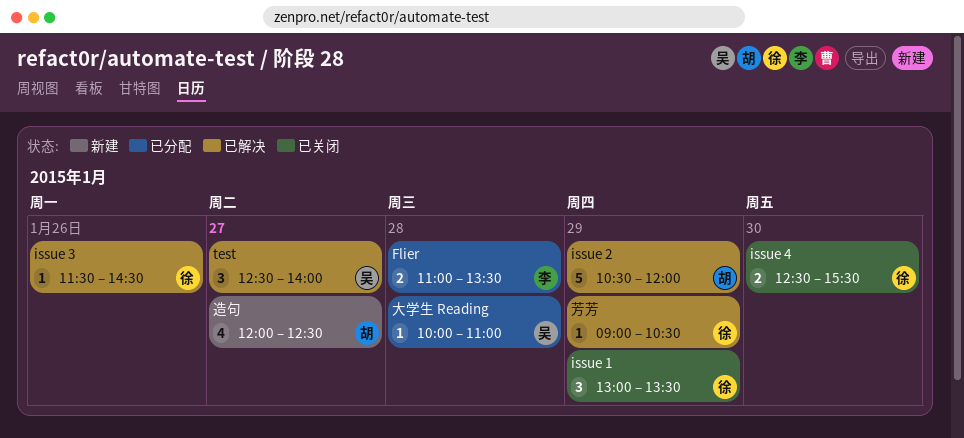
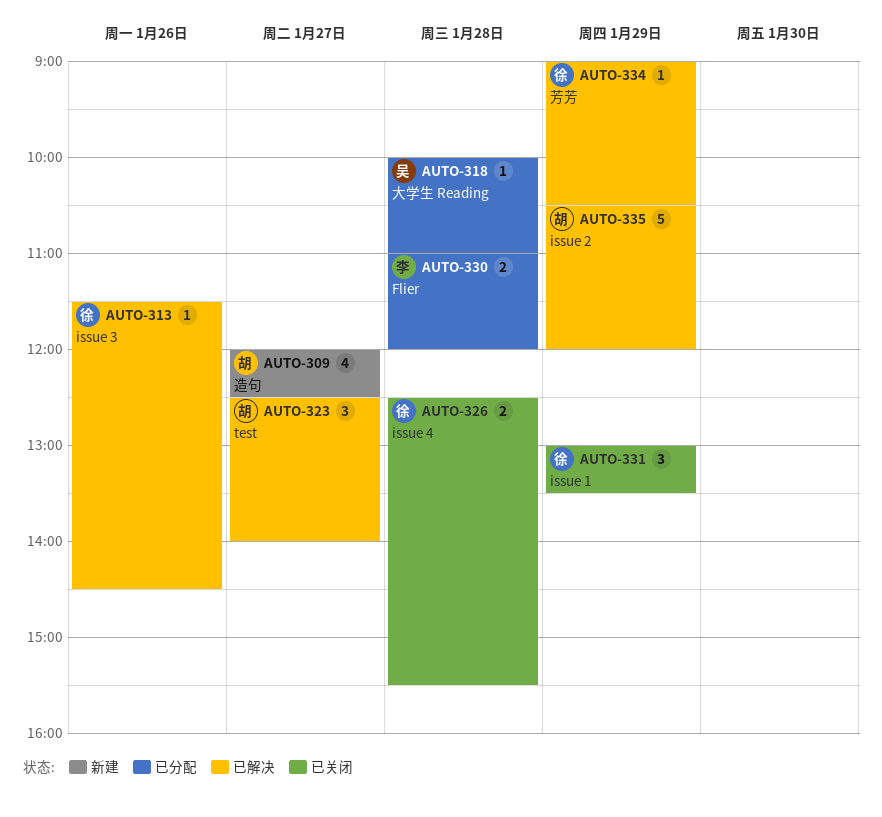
Flier, ends: 13:30 -> 12:00
issue 4, day: Jan 30 -> Jan 28
test, owner: 吴 -> 胡

